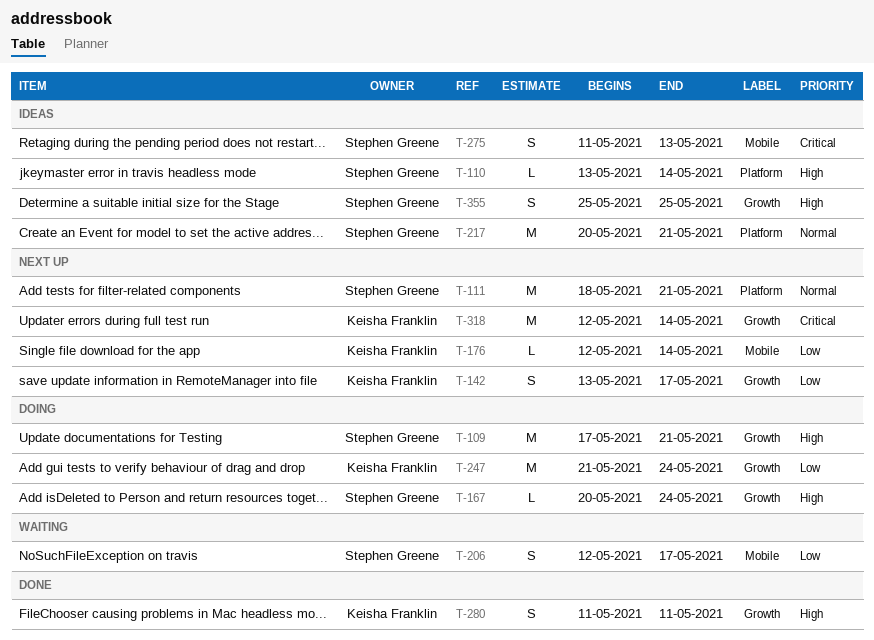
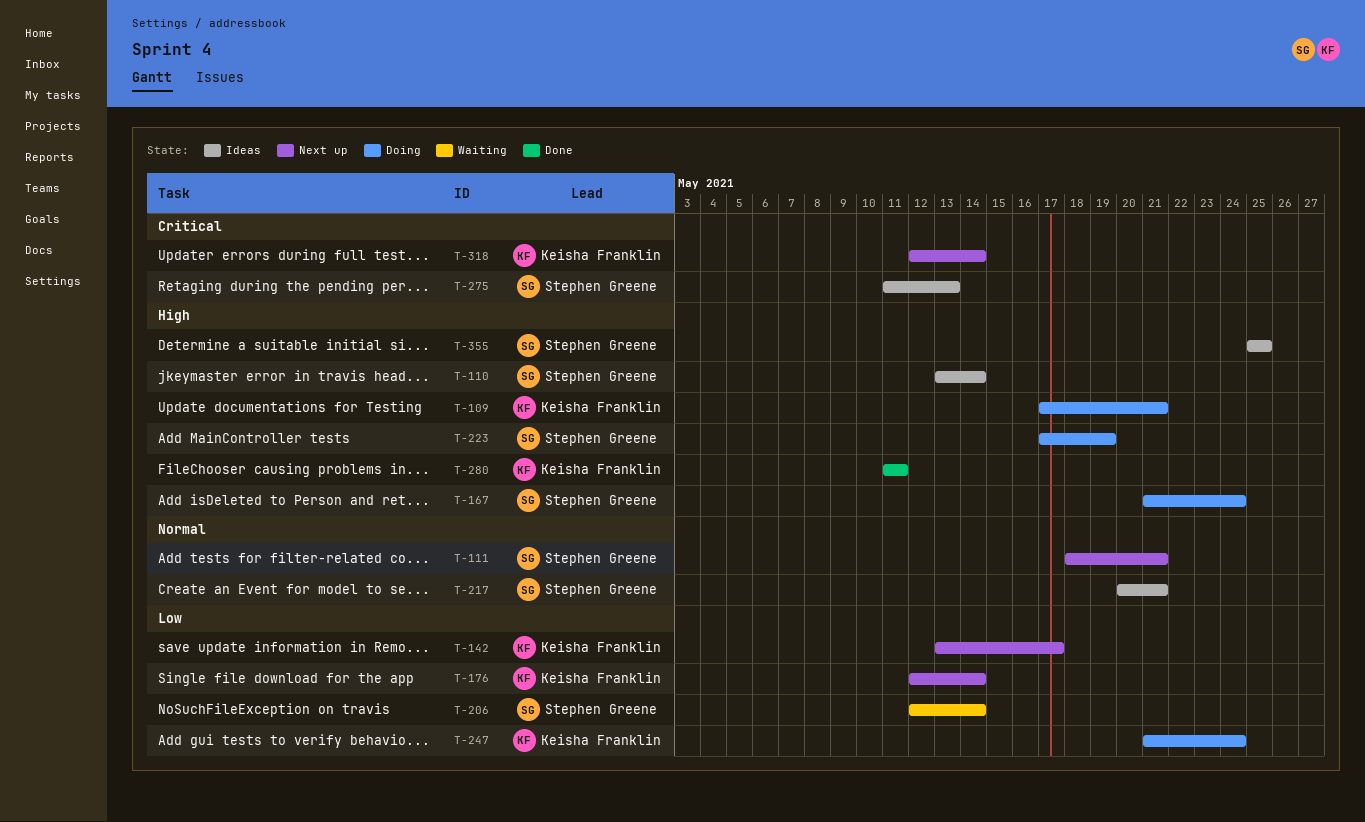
T-109, owner: Stephen Greene -> Keisha Franklin
T-167, start: May 20 -> May 21
T-206, due: May 17 -> May 14
T-223: none -> present

